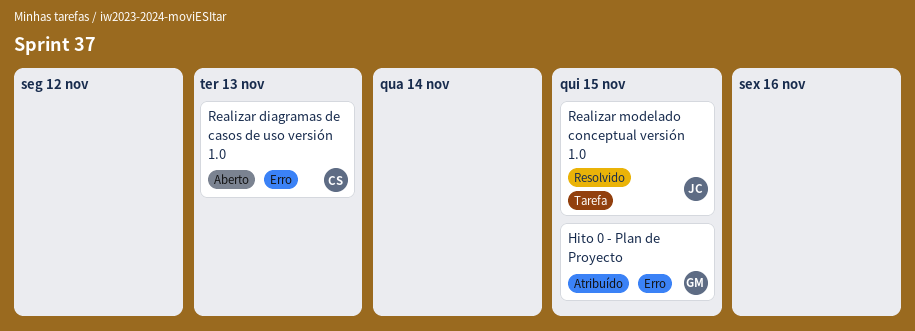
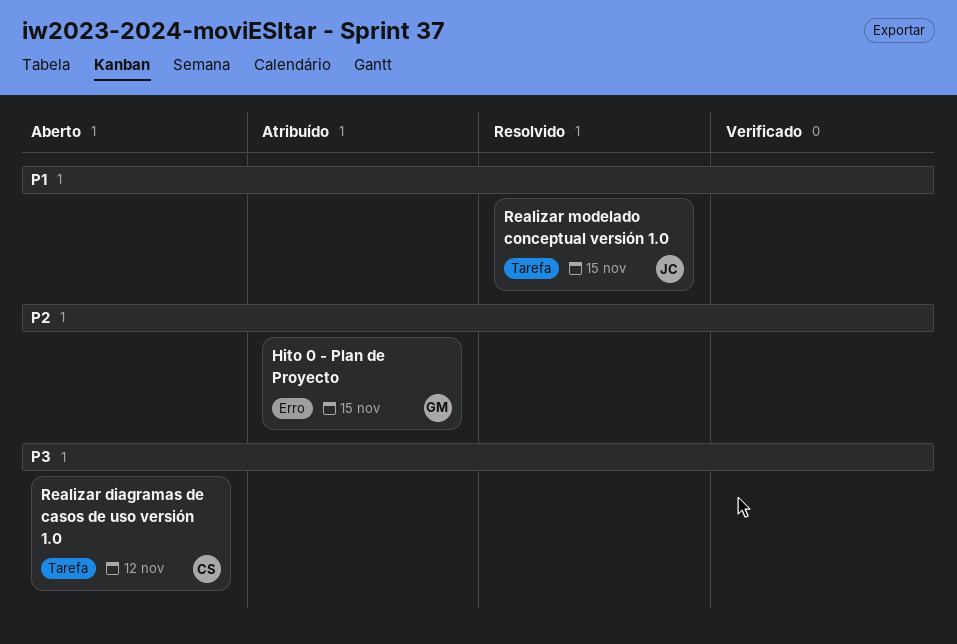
Realizar diagramas de casos de uso versión 1.0, label: Erro -> Tarefa
Realizar diagramas de casos de uso versión 1.0, due: Nov 13 -> Nov 12

